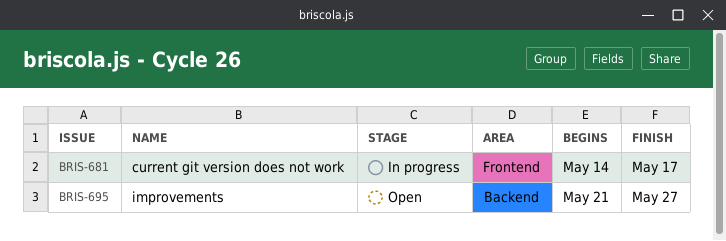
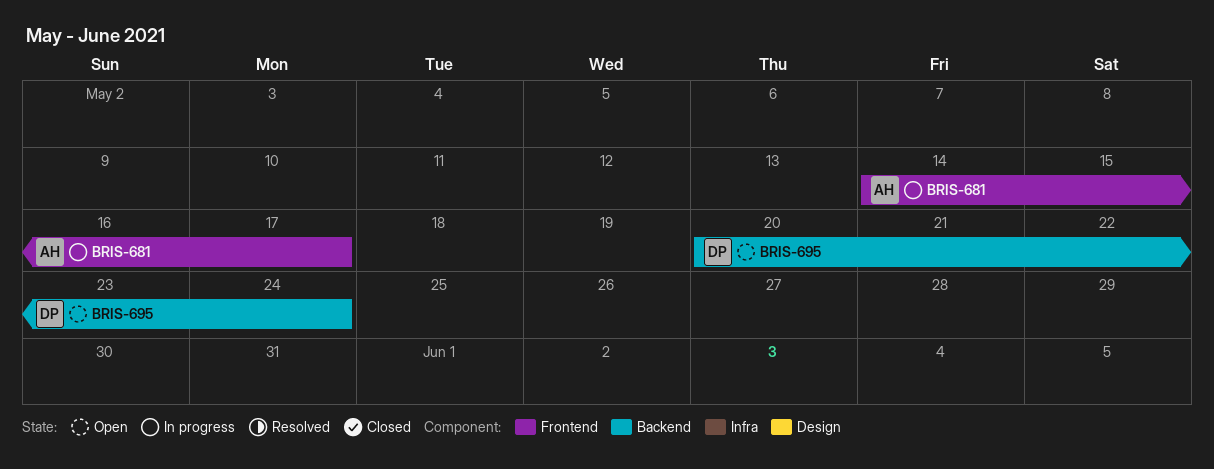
BRIS-695, start: May 21 -> May 20
BRIS-695, due: May 27 -> May 24

